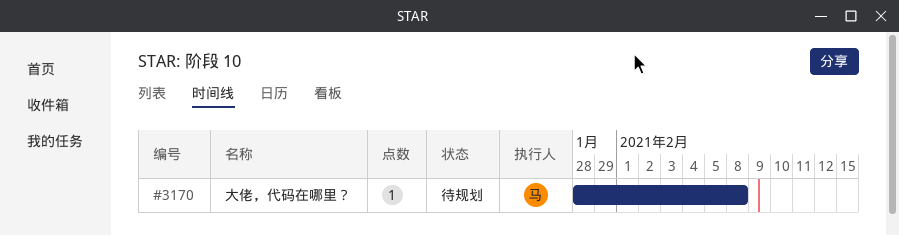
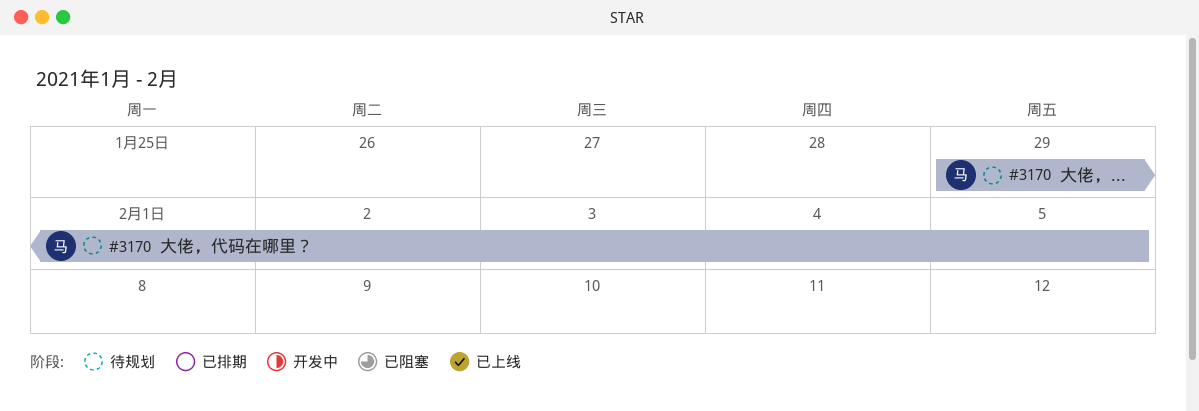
#3170, start: Jan 28 -> Jan 29
#3170, due: Feb 8 -> Feb 5

